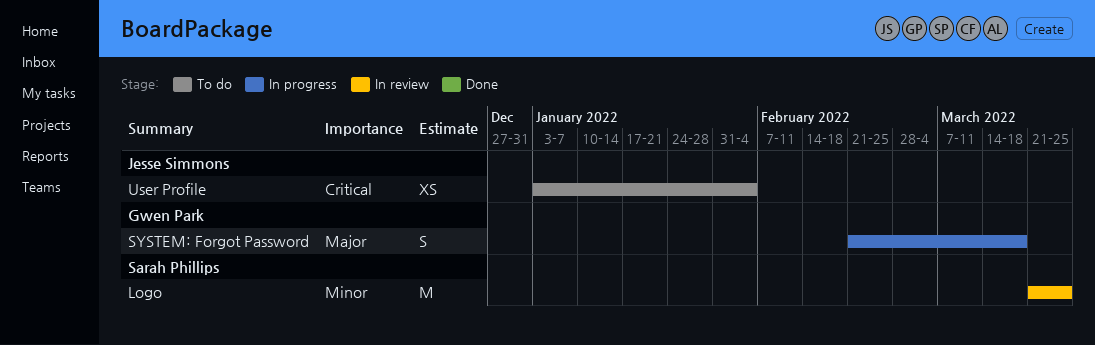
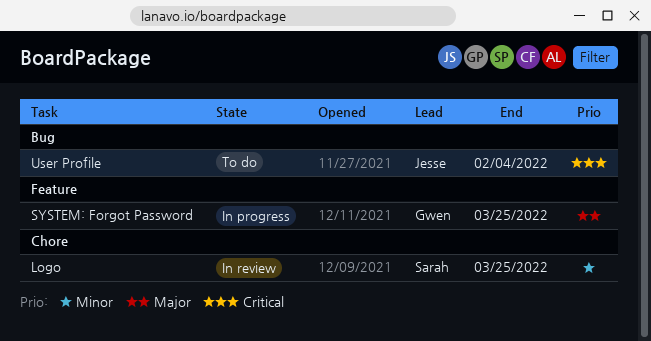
SYSTEM: Forgot Password, due: Mar 18 -> Mar 25

